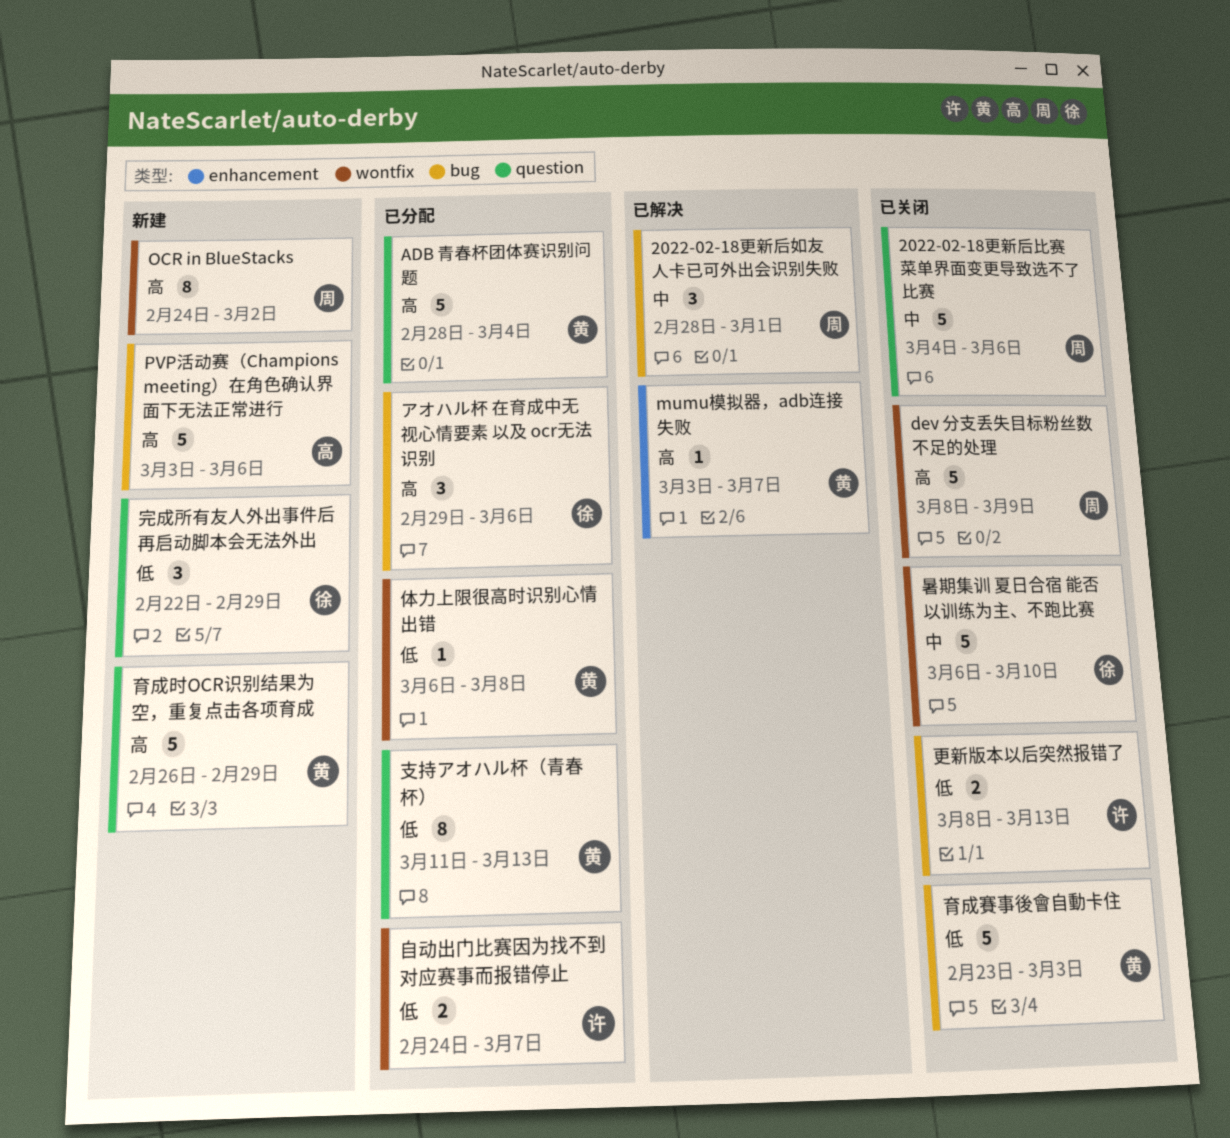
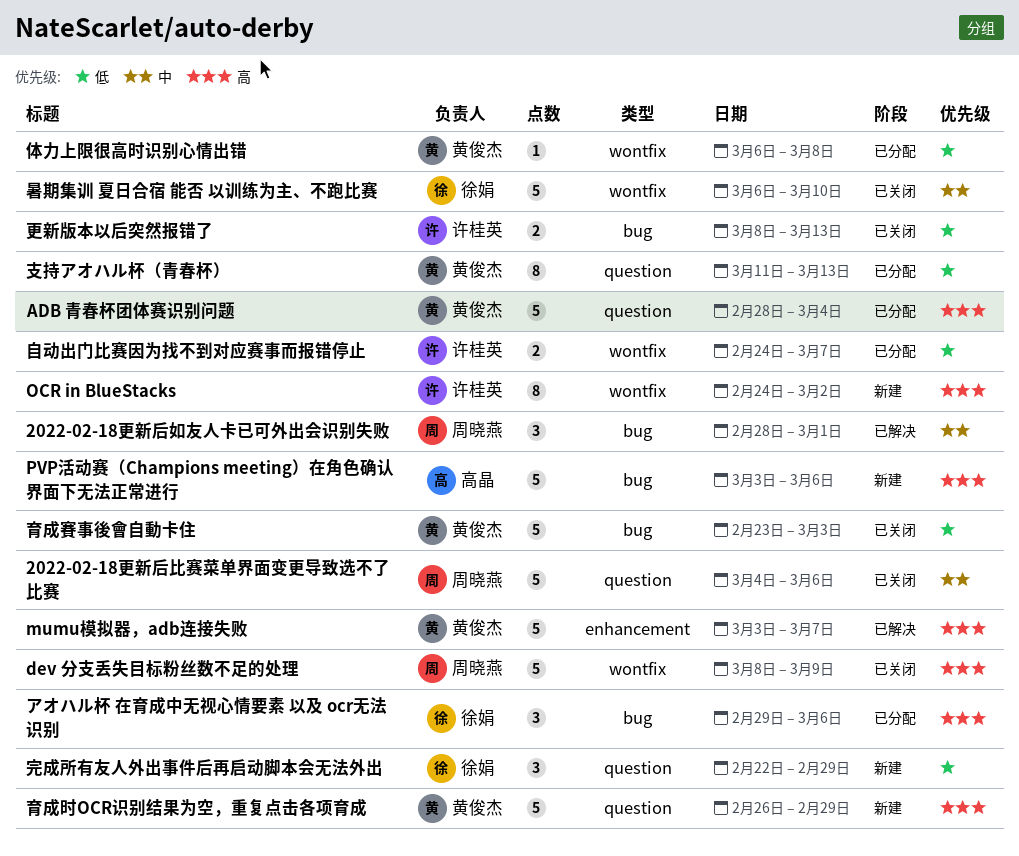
mumu模拟器，adb连接失败, estimate: 1 -> 5
OCR in BlueStacks, owner: 周晓燕 -> 许桂英

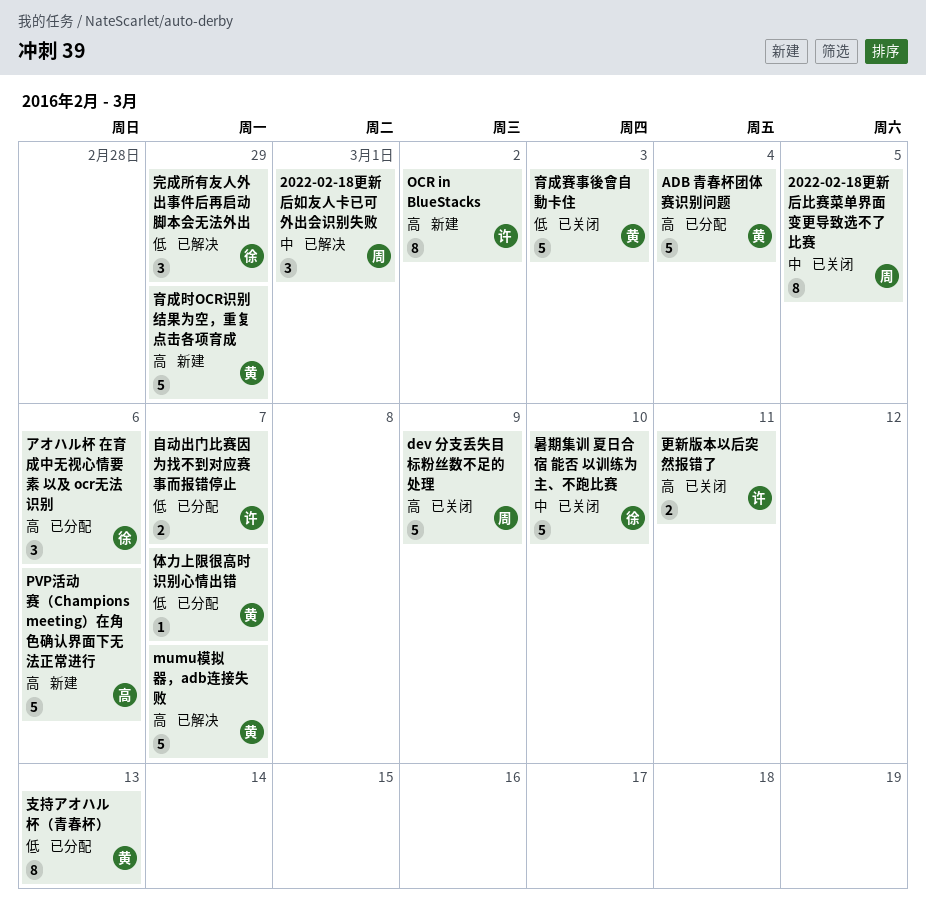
2022-02-18更新后比赛菜单界面变更导致选不了比赛, estimate: 5 -> 8
2022-02-18更新后比赛菜单界面变更导致选不了比赛, due: Mar 6 -> Mar 5
体力上限很高时识别心情出错, due: Mar 8 -> Mar 7
完成所有友人外出事件后再启动脚本会无法外出, status: 新建 -> 已解决
更新版本以后突然报错了, priority: 低 -> 高
更新版本以后突然报错了, due: Mar 13 -> Mar 11

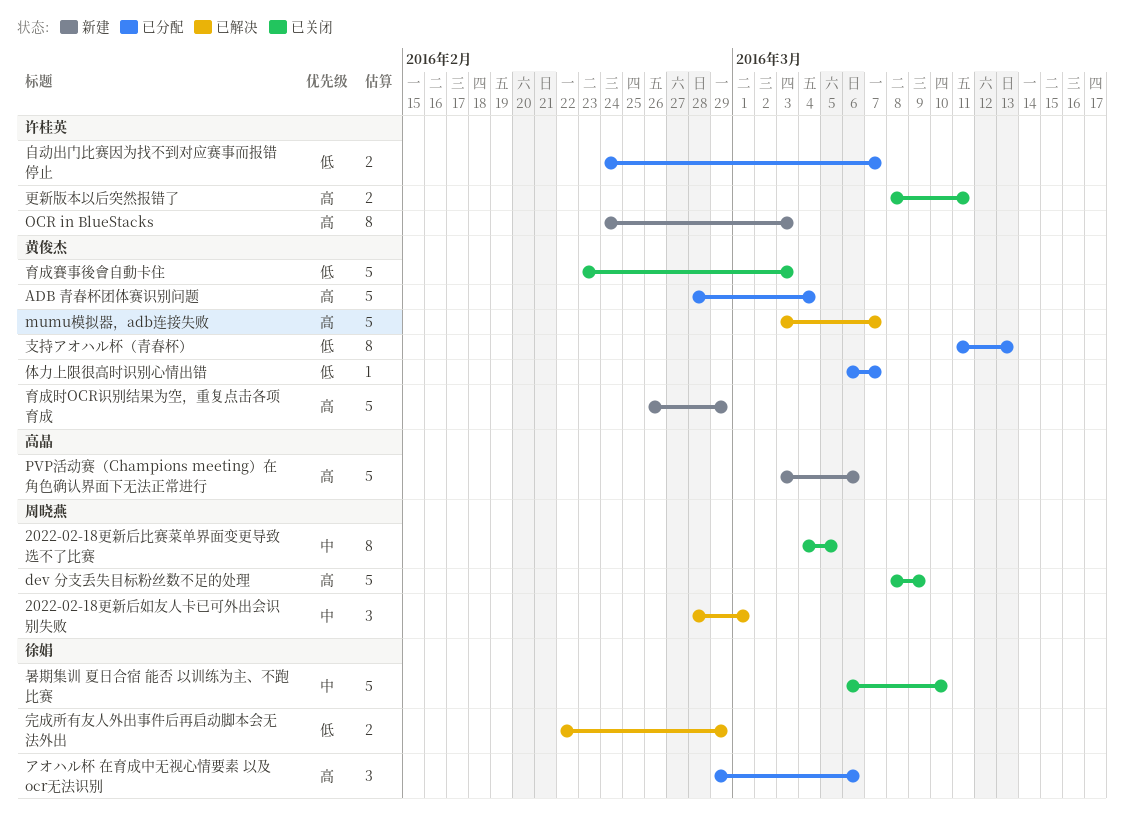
OCR in BlueStacks, due: Mar 2 -> Mar 3
完成所有友人外出事件后再启动脚本会无法外出, estimate: 3 -> 2

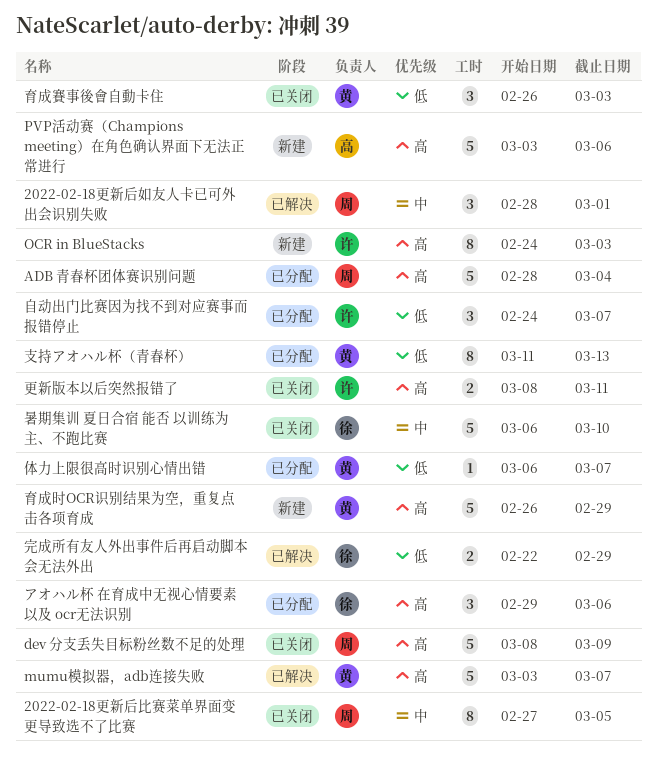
2022-02-18更新后比赛菜单界面变更导致选不了比赛, start: Mar 4 -> Feb 27
ADB 青春杯团体赛识别问题, owner: 黄俊杰 -> 周晓燕
育成賽事後會自動卡住, estimate: 5 -> 3
育成賽事後會自動卡住, start: Feb 23 -> Feb 26
自动出门比赛因为找不到对应赛事而报错停止, estimate: 2 -> 3

